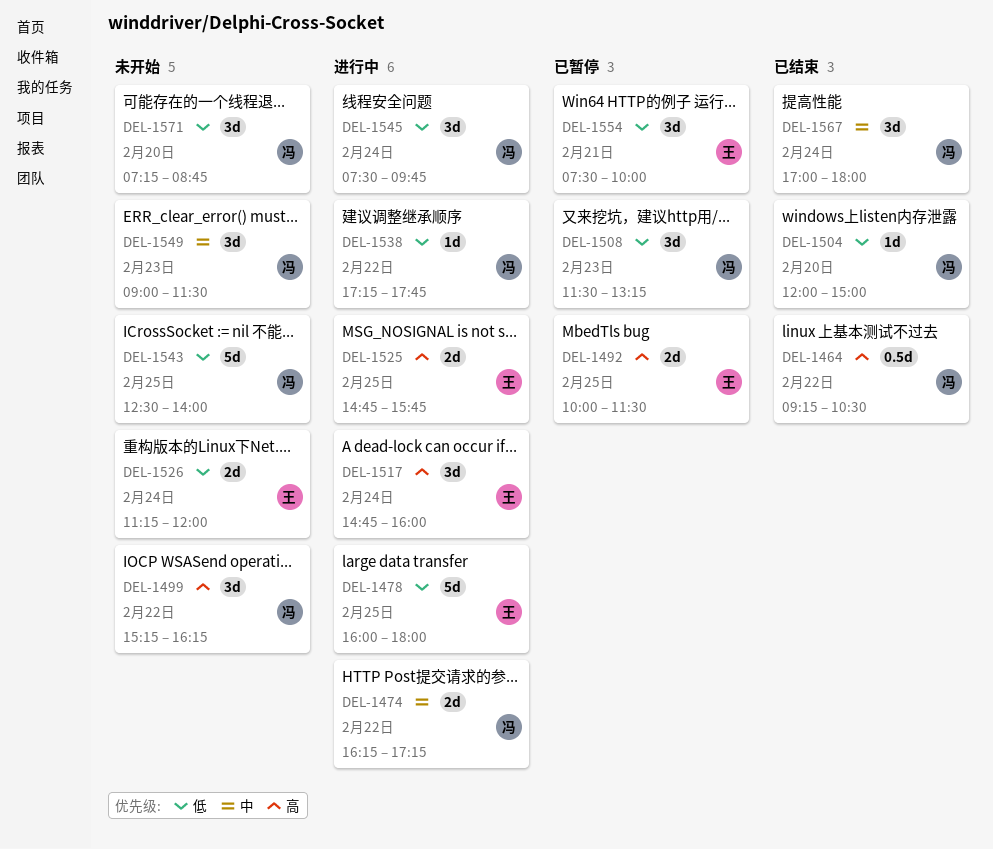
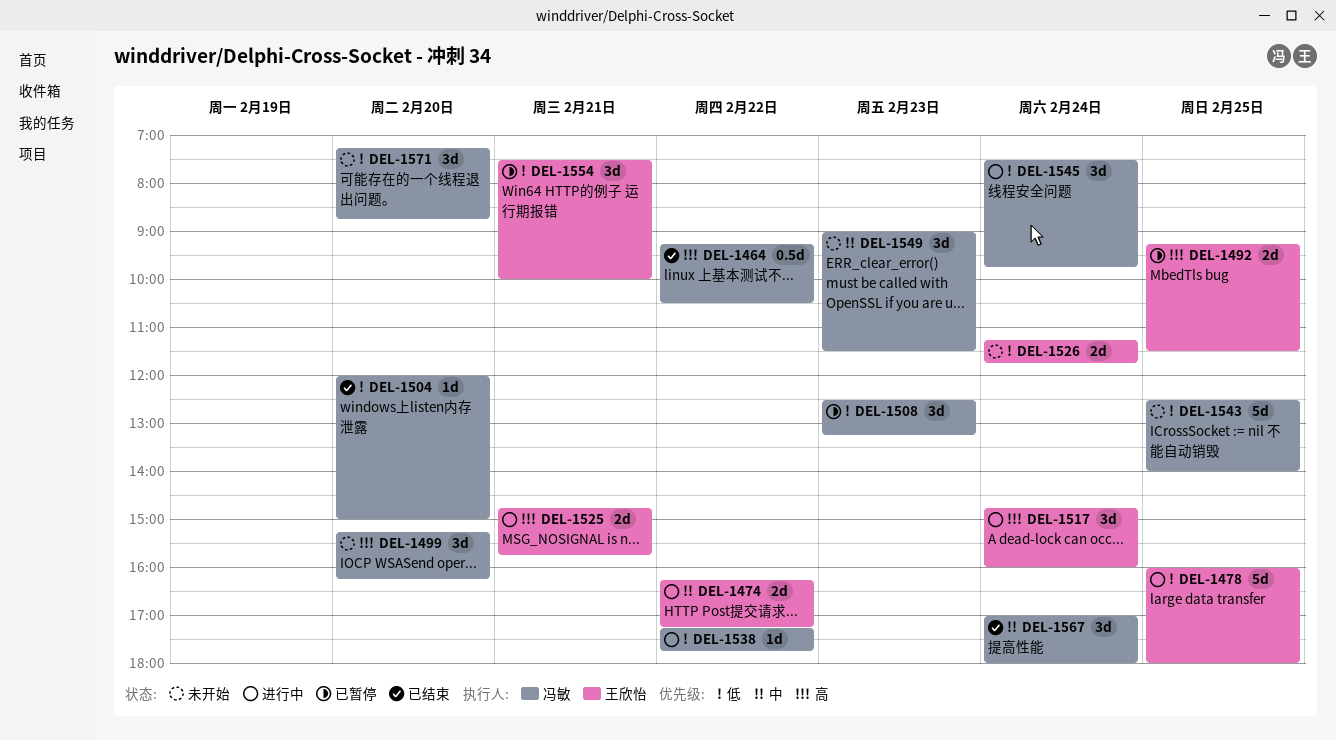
DEL-1474, owner: 冯敏 -> 王欣怡
DEL-1492, begins: 10:00 -> 09:15
DEL-1499, day: Feb 22 -> Feb 20
DEL-1508, begins: 11:30 -> 12:30
DEL-1525, day: Feb 25 -> Feb 21
DEL-1526, ends: 12:00 -> 11:45

